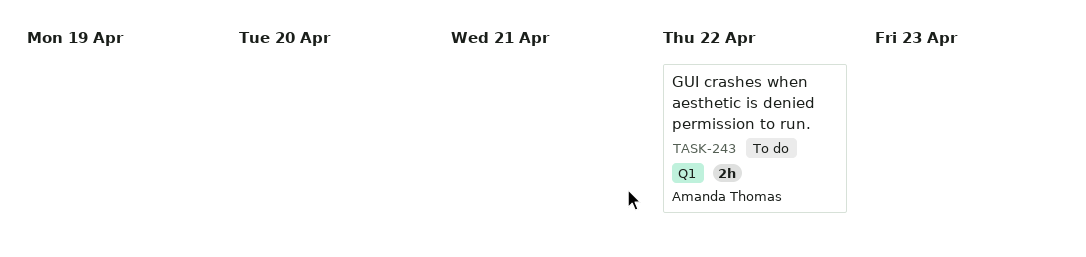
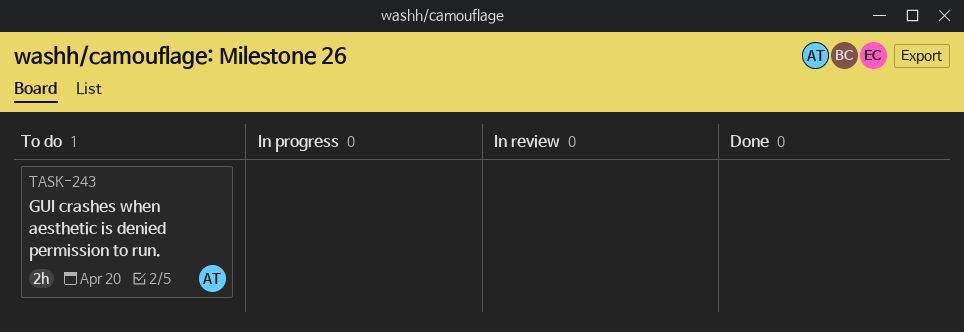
TASK-243, due: Apr 22 -> Apr 20

